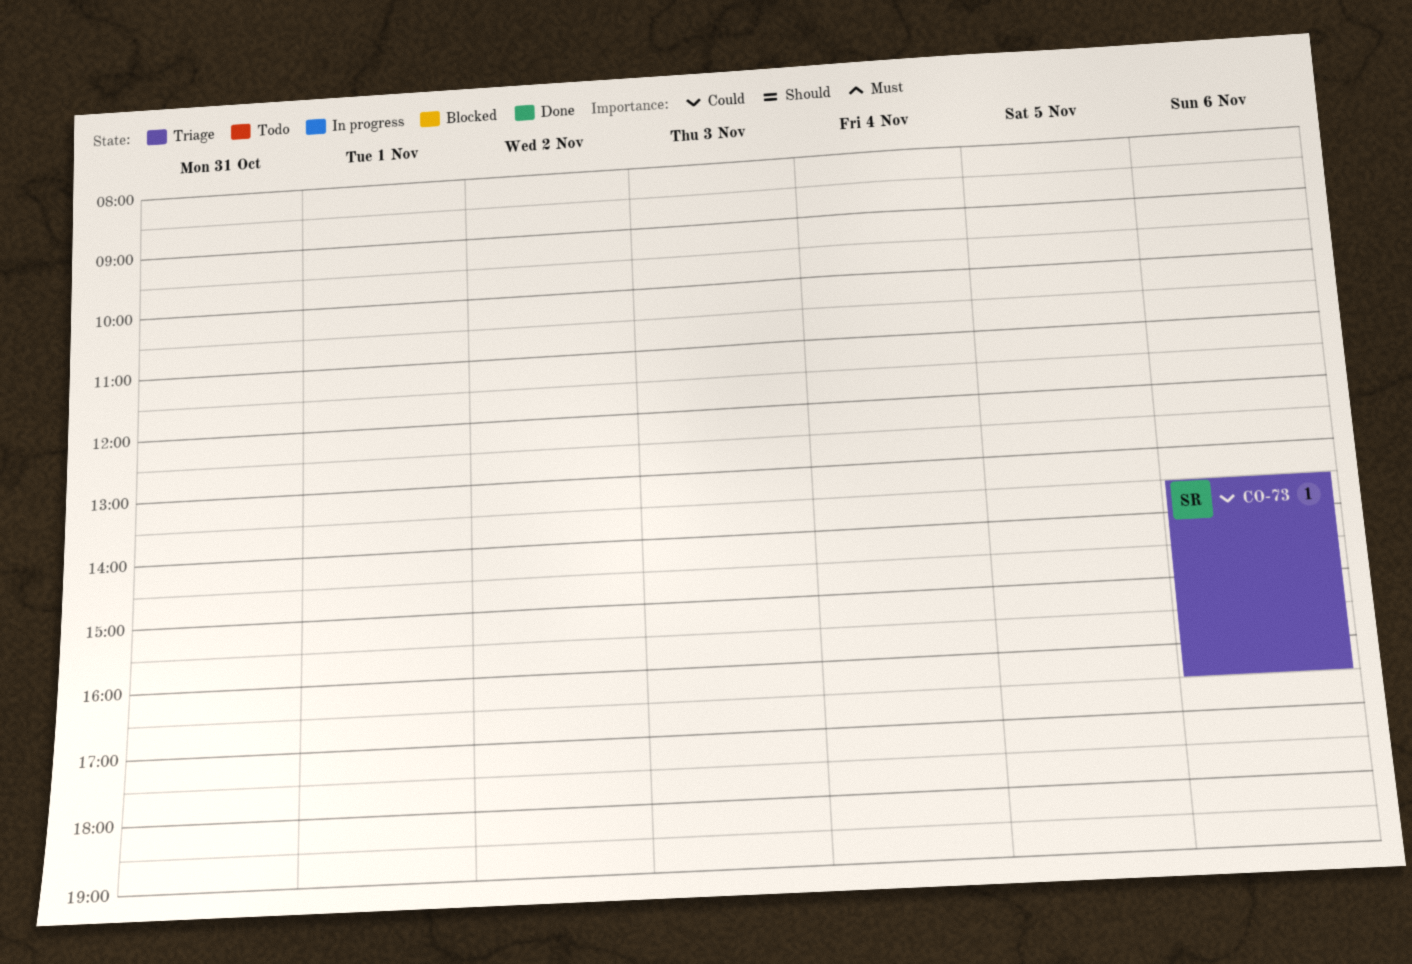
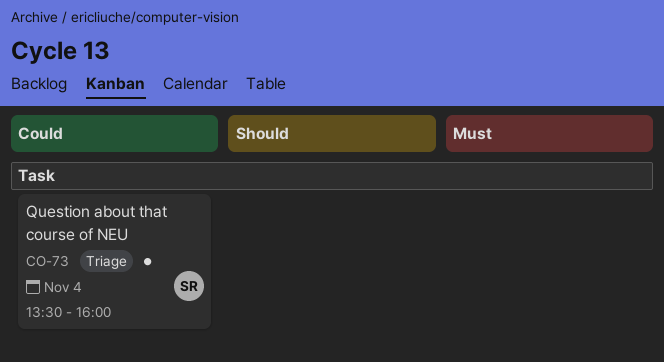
CO-73, day: Nov 6 -> Nov 4
CO-73, ends: 16:30 -> 16:00

